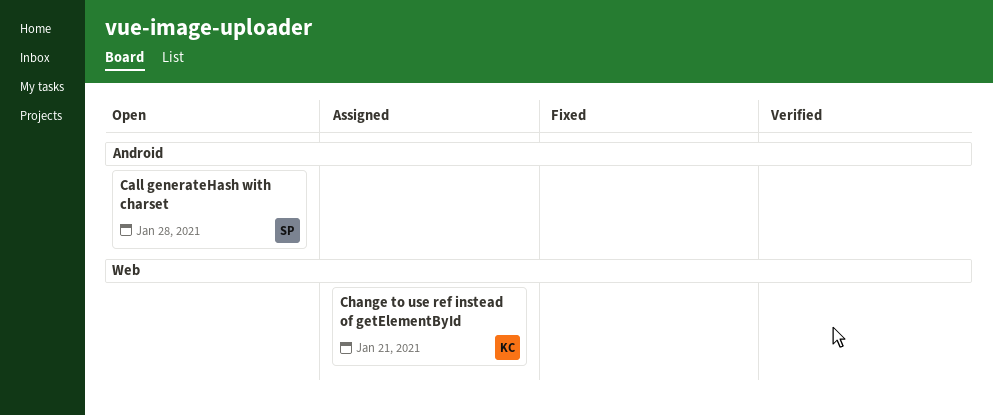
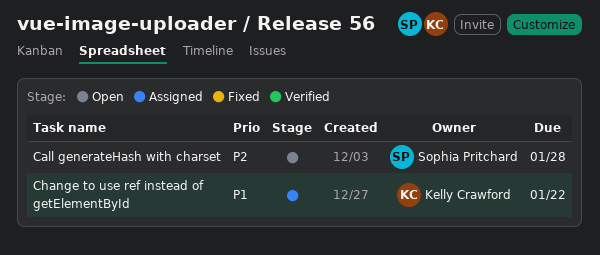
Change to use ref instead of getElementById, due: Jan 21 -> Jan 22

